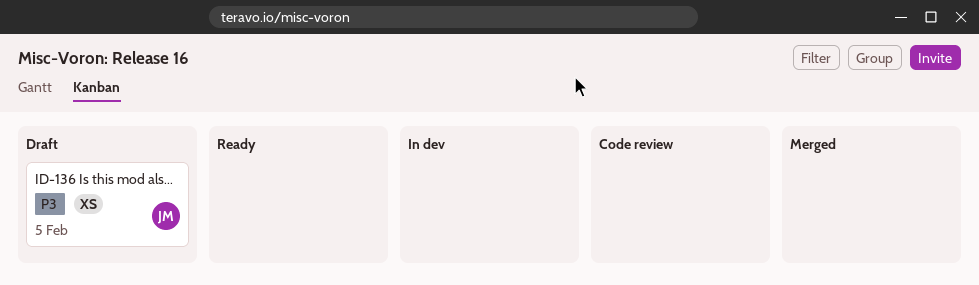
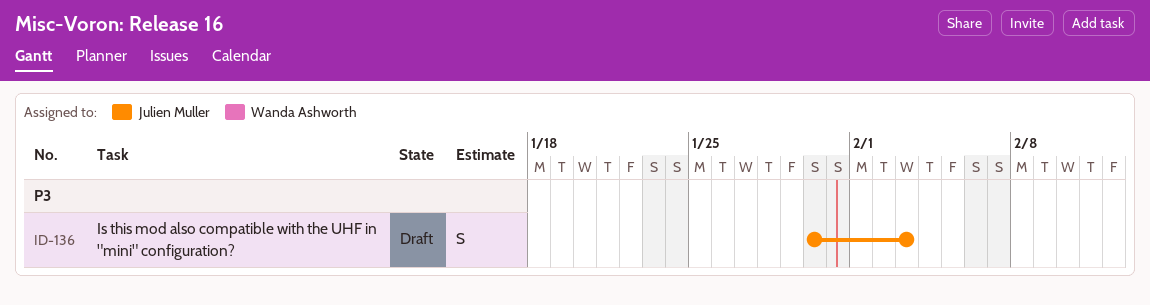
ID-136, estimate: XS -> S
ID-136, due: Feb 5 -> Feb 3

